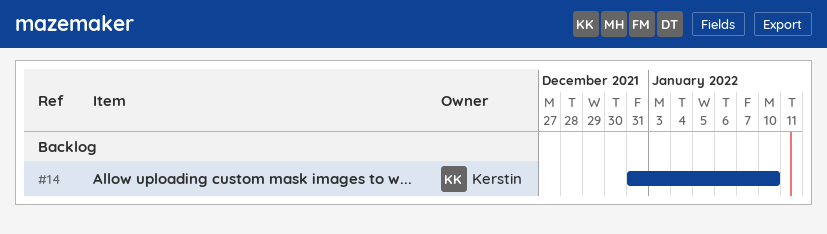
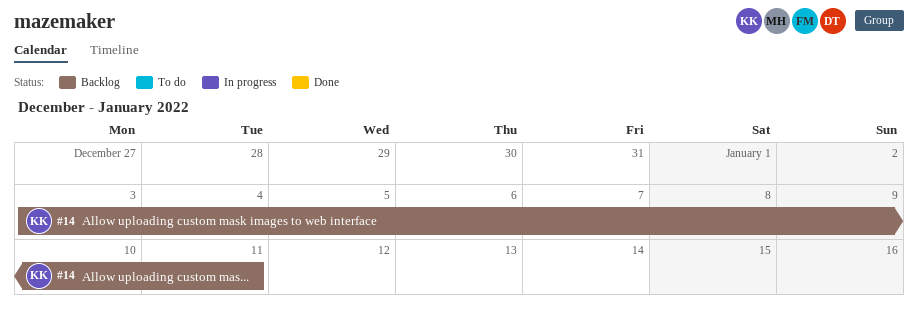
#14, start: Dec 31 -> Jan 3
#14, due: Jan 10 -> Jan 11

